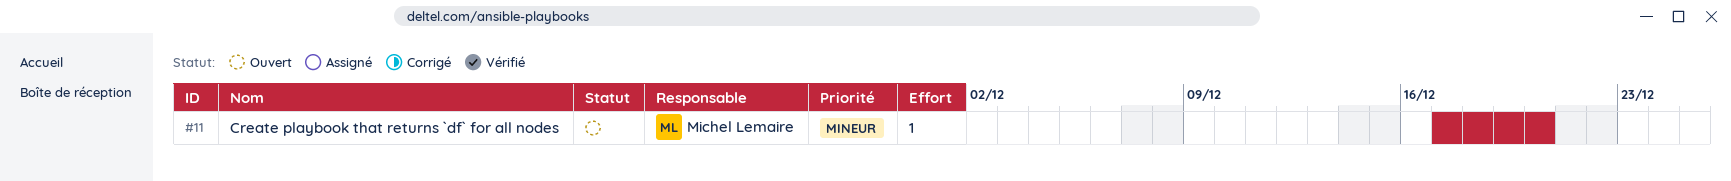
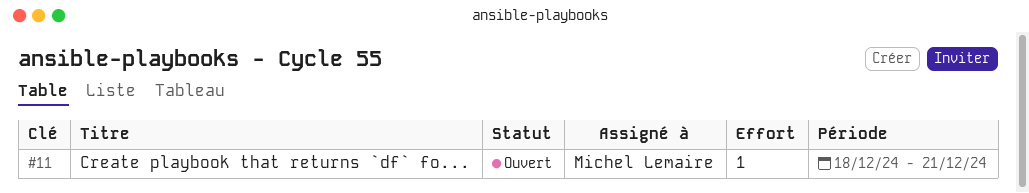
#11, start: Dec 17 -> Dec 18
#11, due: Dec 20 -> Dec 21

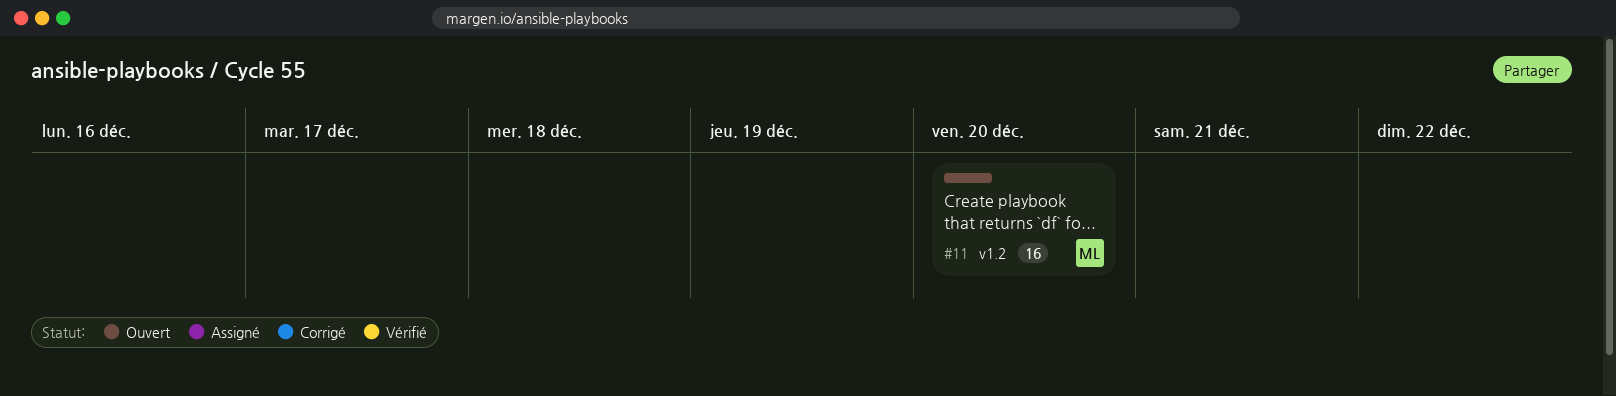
#11, estimate: 1 -> 16
#11, due: Dec 21 -> Dec 20

